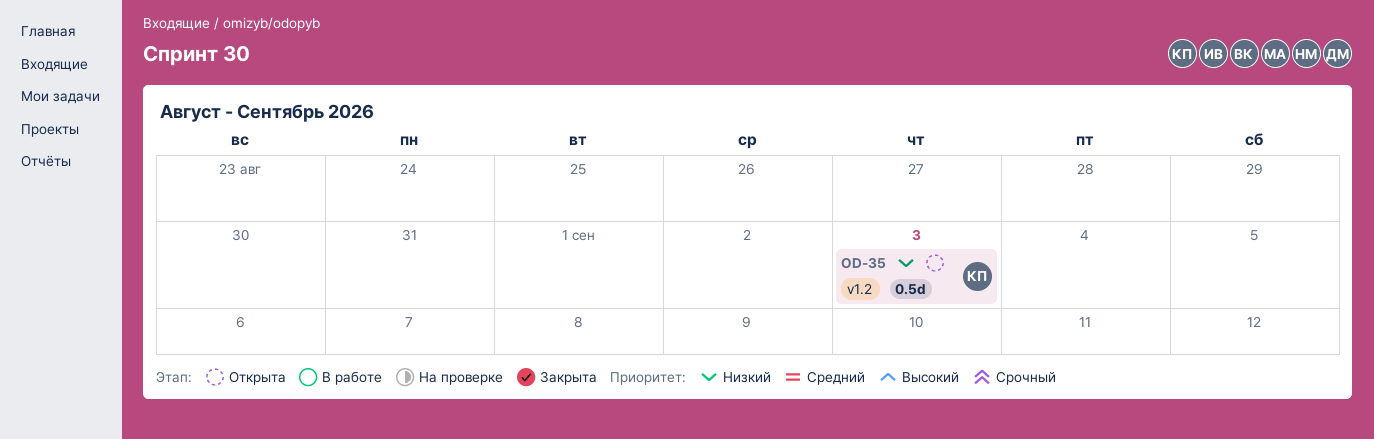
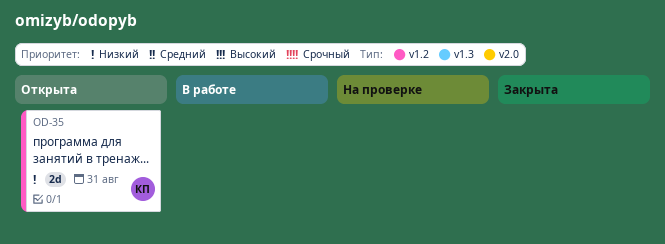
OD-35, estimate: 0.5d -> 2d
OD-35, due: Sep 3 -> Aug 31

